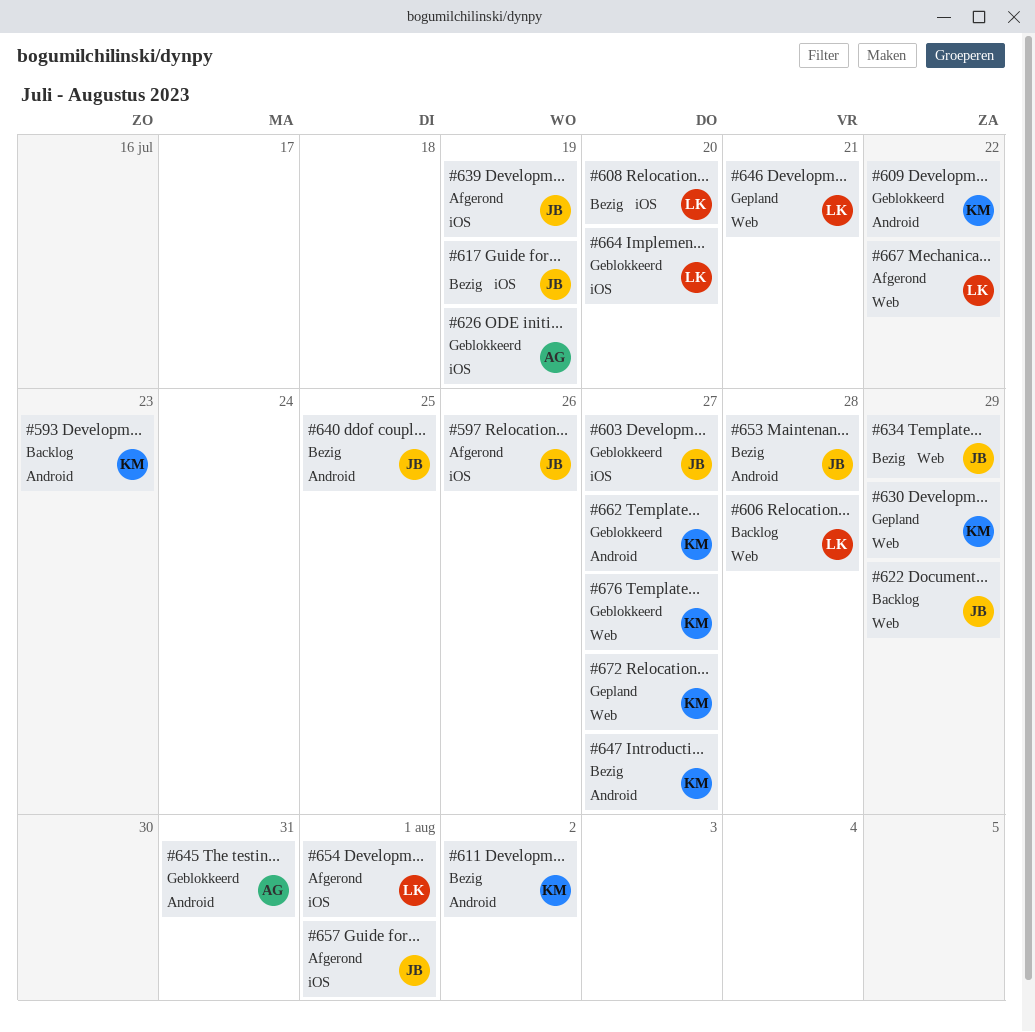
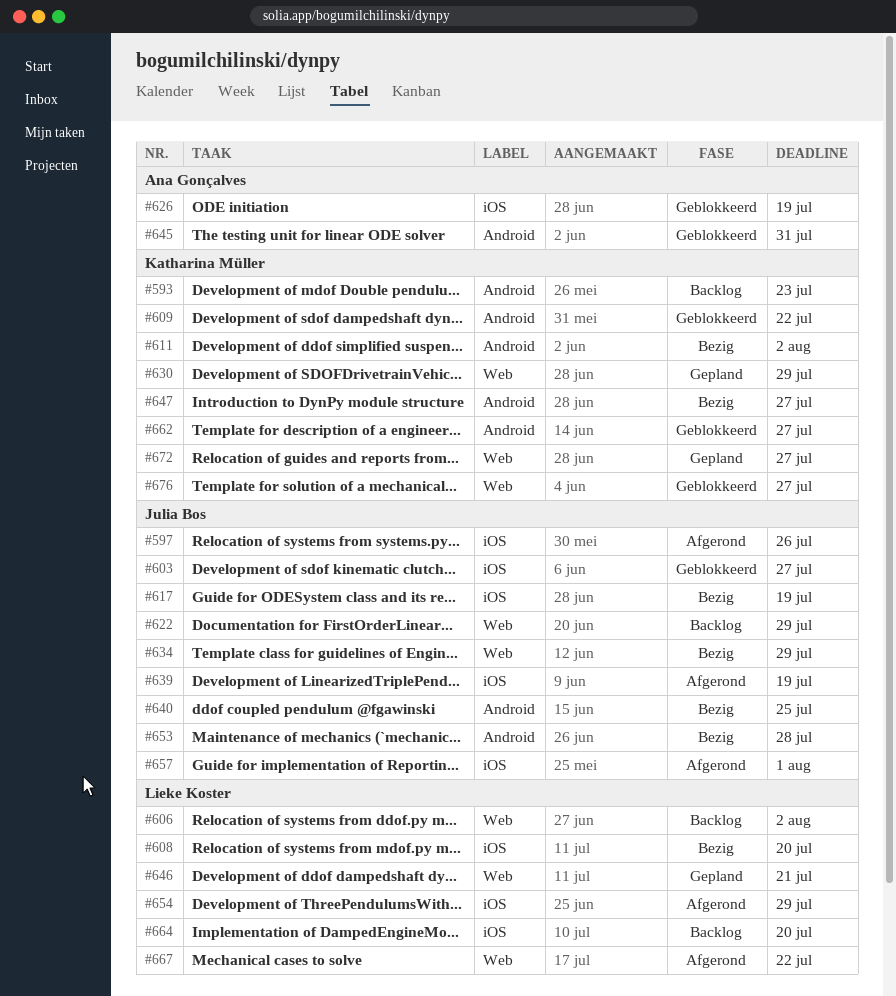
#606, due: Jul 28 -> Aug 2
#654, due: Aug 1 -> Jul 29
#664, status: Geblokkeerd -> Backlog

